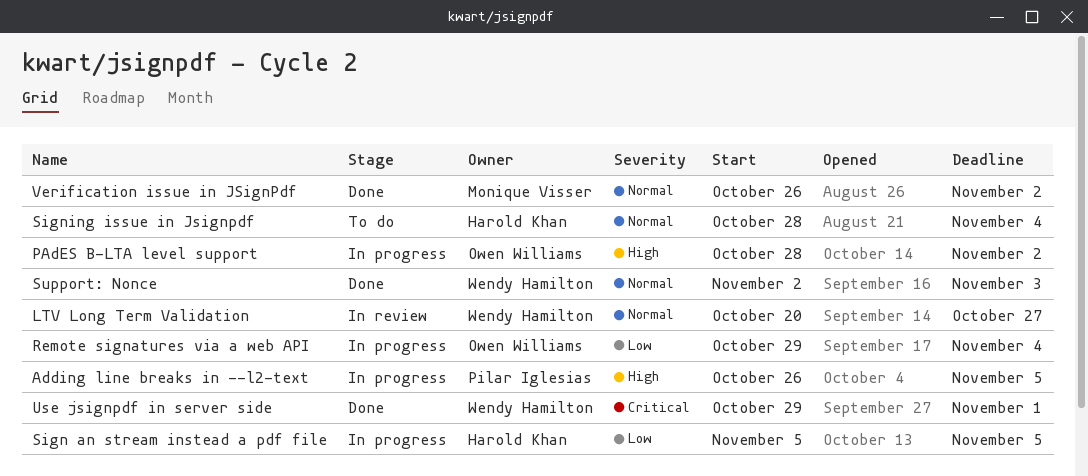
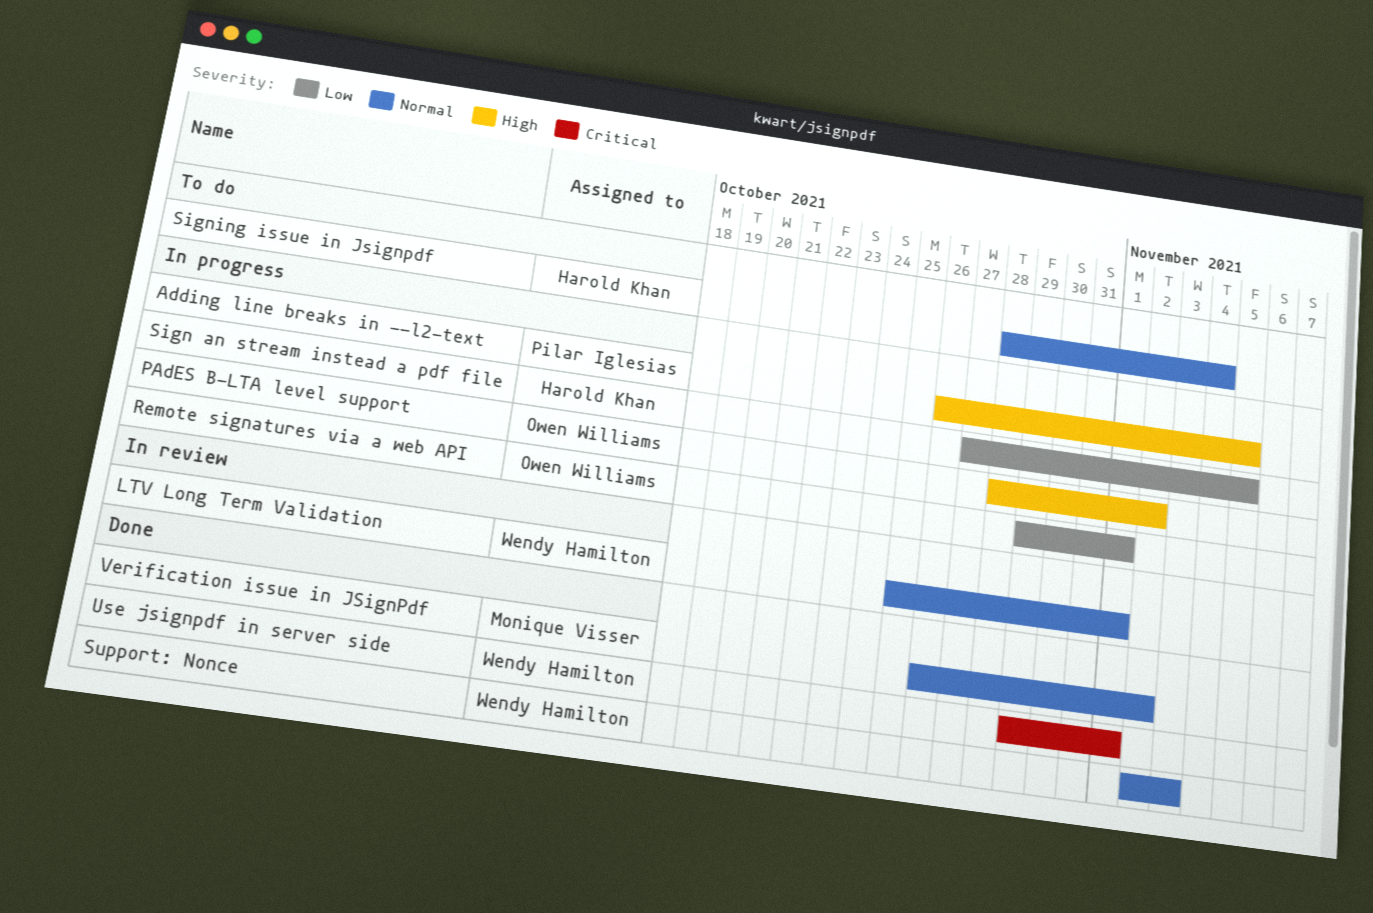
LTV Long Term Validation, start: Oct 20 -> Oct 25
LTV Long Term Validation, due: Oct 27 -> Nov 1
Remote signatures via a web API, due: Nov 4 -> Nov 1
Sign an stream instead a pdf file, start: Nov 5 -> Oct 27

